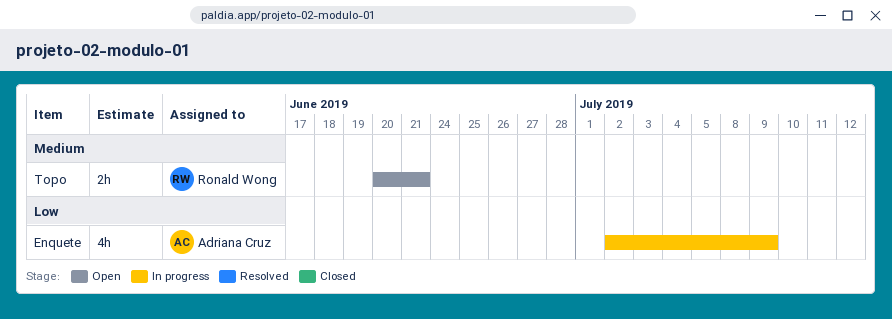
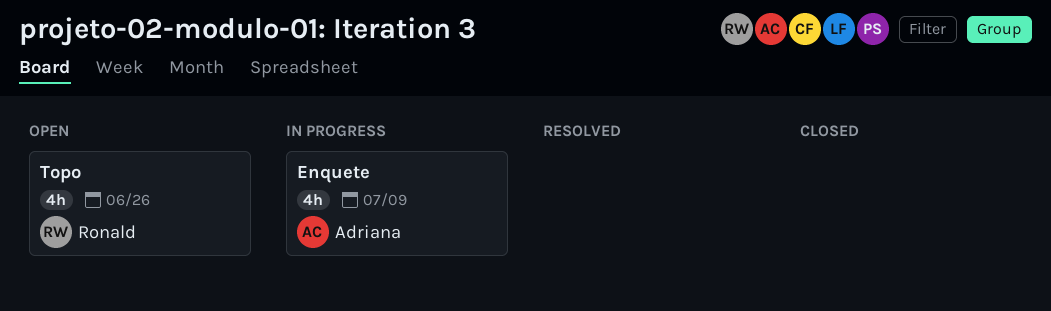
Topo, estimate: 2h -> 4h
Topo, due: Jun 21 -> Jun 26

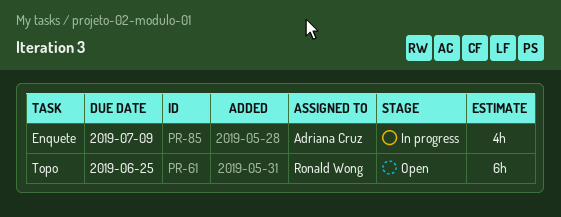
Topo, estimate: 4h -> 6h
Topo, due: Jun 26 -> Jun 25

